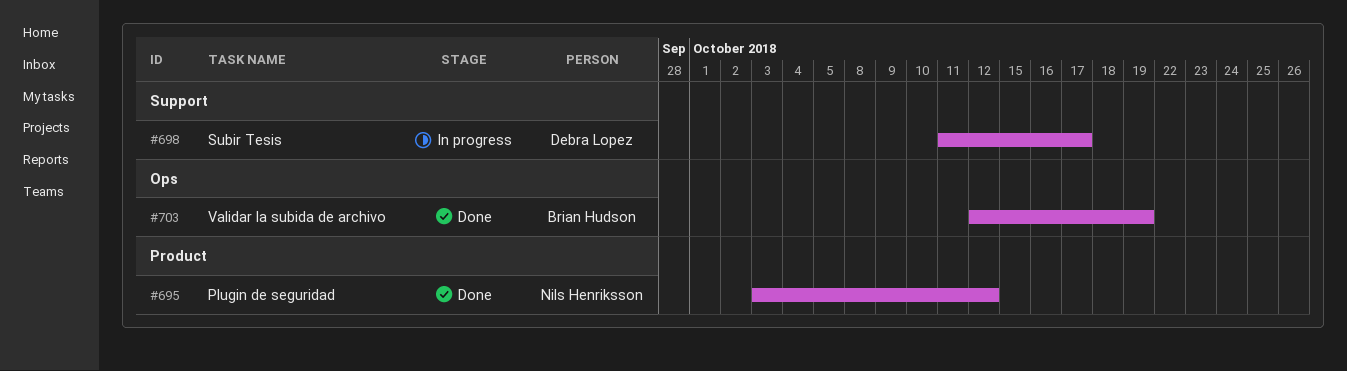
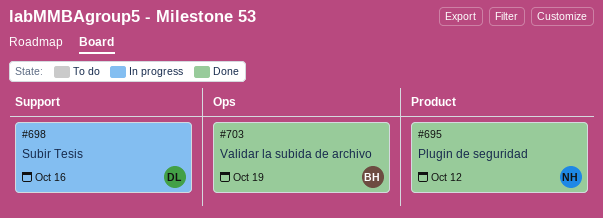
#698, due: Oct 17 -> Oct 16

